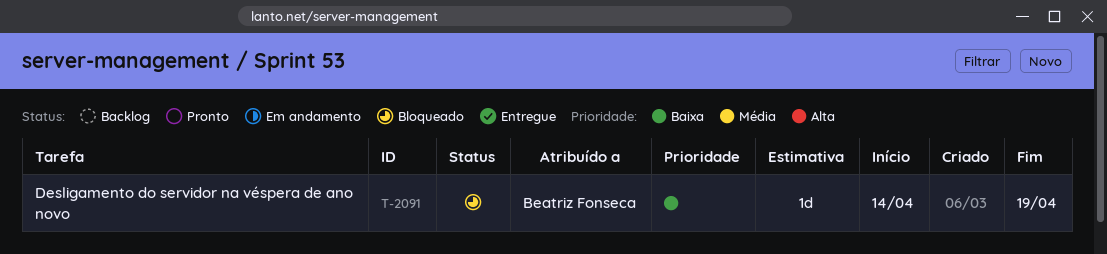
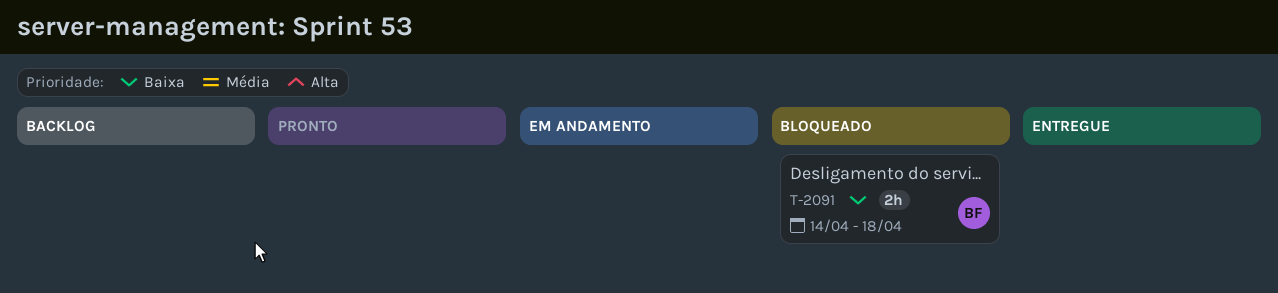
T-2091, estimate: 1d -> 2h
T-2091, due: Apr 19 -> Apr 18

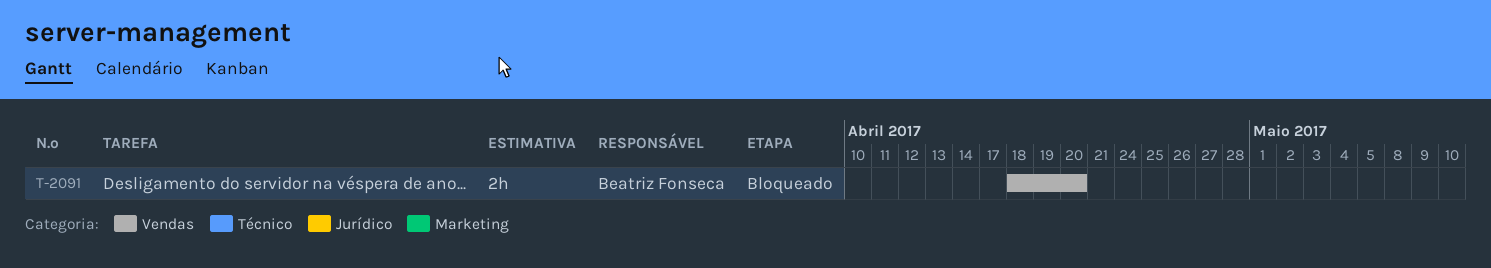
T-2091, start: Apr 14 -> Apr 18
T-2091, due: Apr 18 -> Apr 20

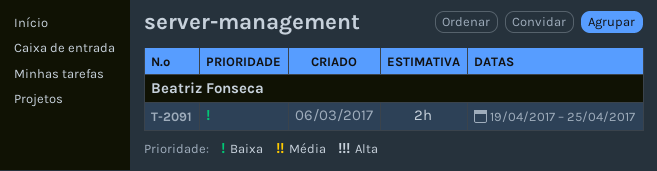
T-2091, start: Apr 18 -> Apr 19
T-2091, due: Apr 20 -> Apr 25

